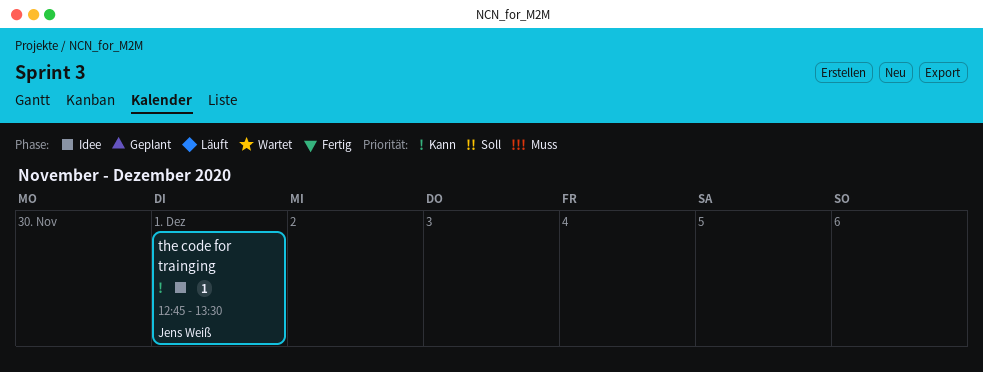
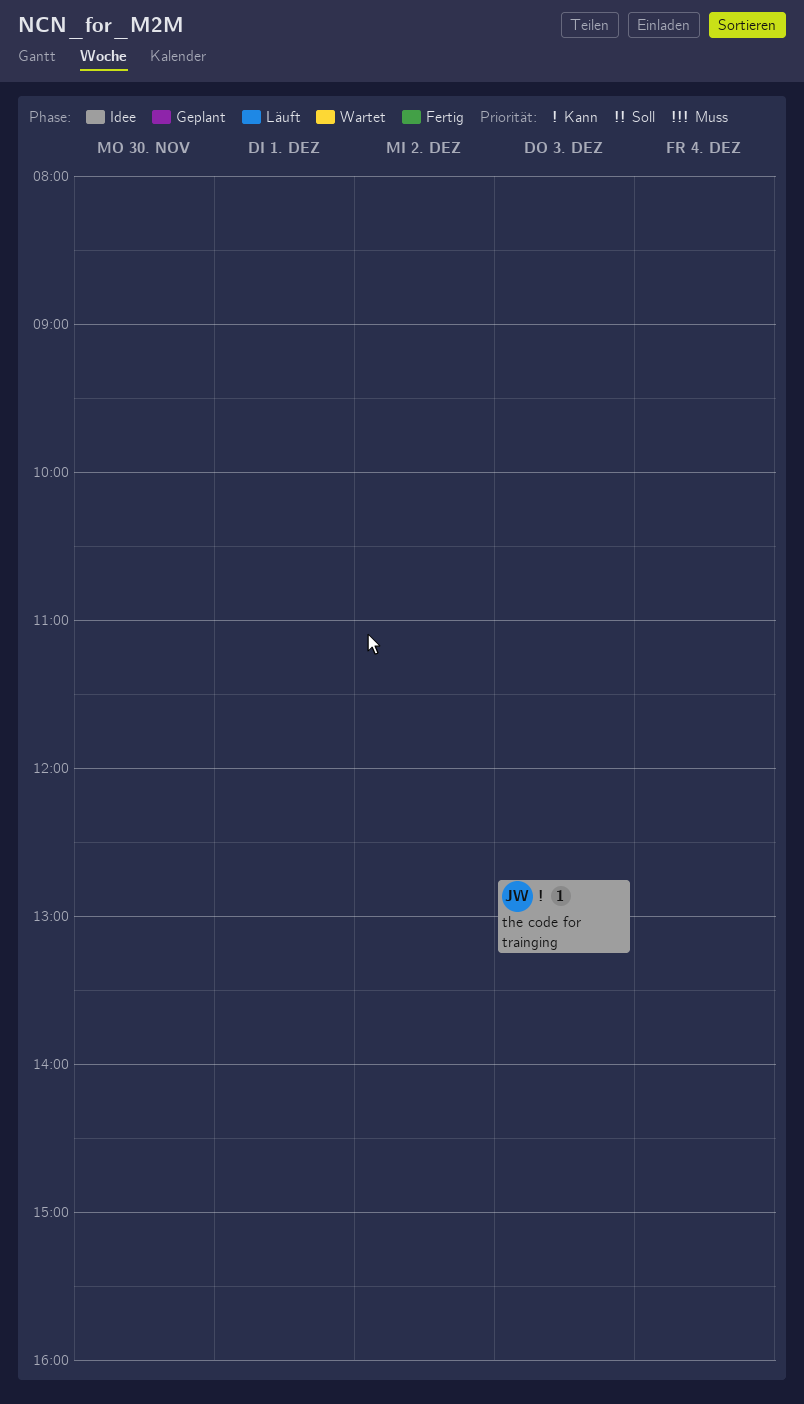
the code for trainging, day: Dec 1 -> Dec 3
the code for trainging, ends: 13:30 -> 13:15

